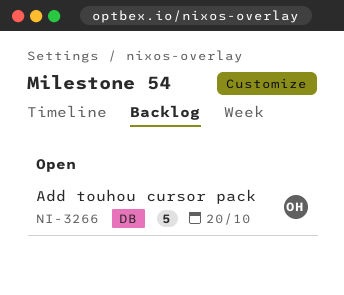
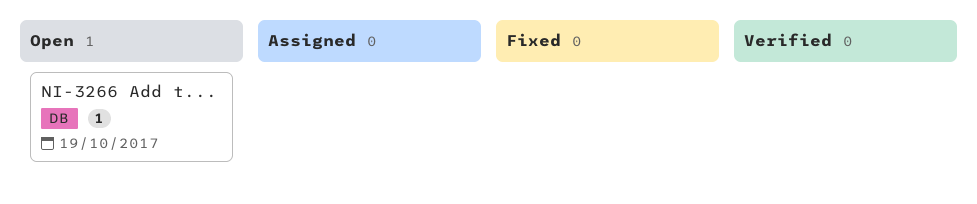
NI-3266, estimate: 5 -> 1
NI-3266, due: Oct 20 -> Oct 19

